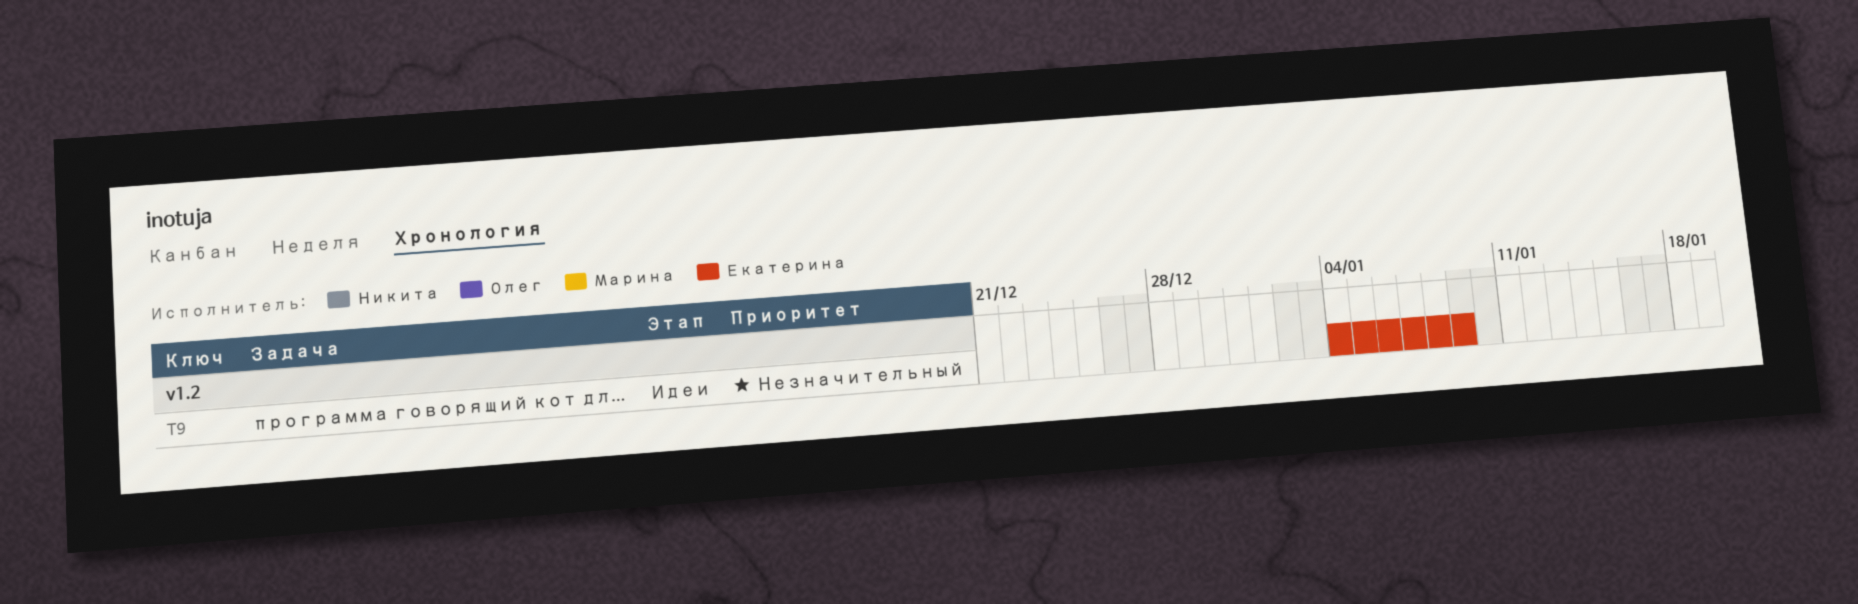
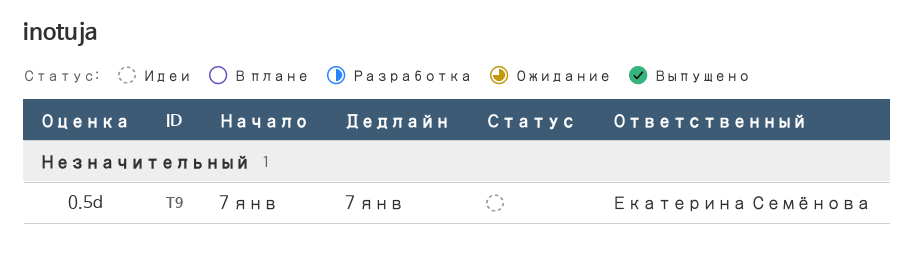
T9, start: Jan 4 -> Jan 7
T9, due: Jan 9 -> Jan 7

